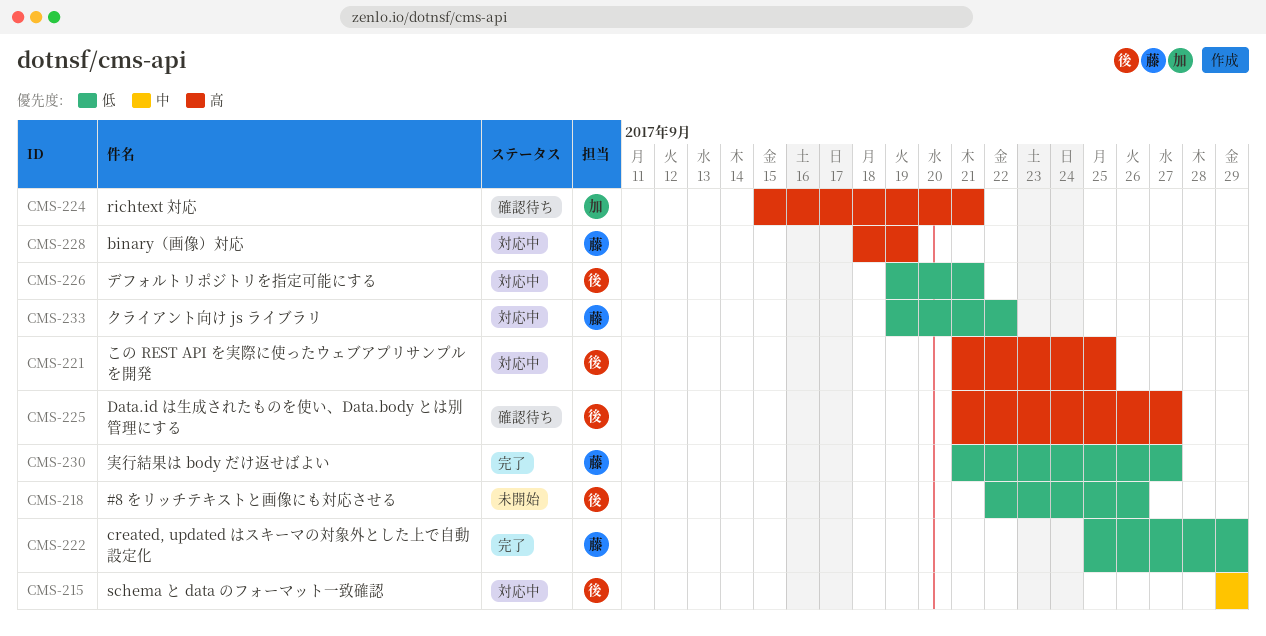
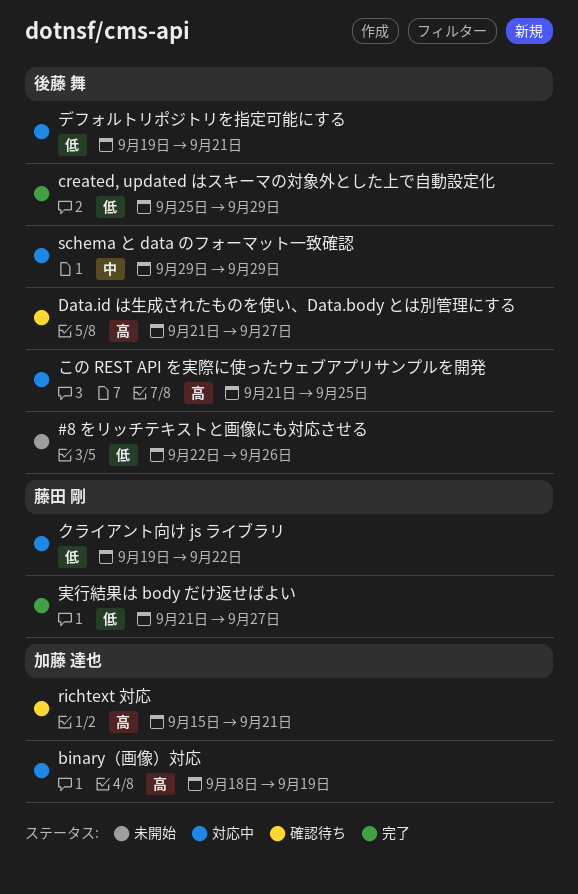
binary（画像）対応, owner: 藤田 剛 -> 加藤 達也
created, updated はスキーマの対象外とした上で自動設定化, owner: 藤田 剛 -> 後藤 舞

